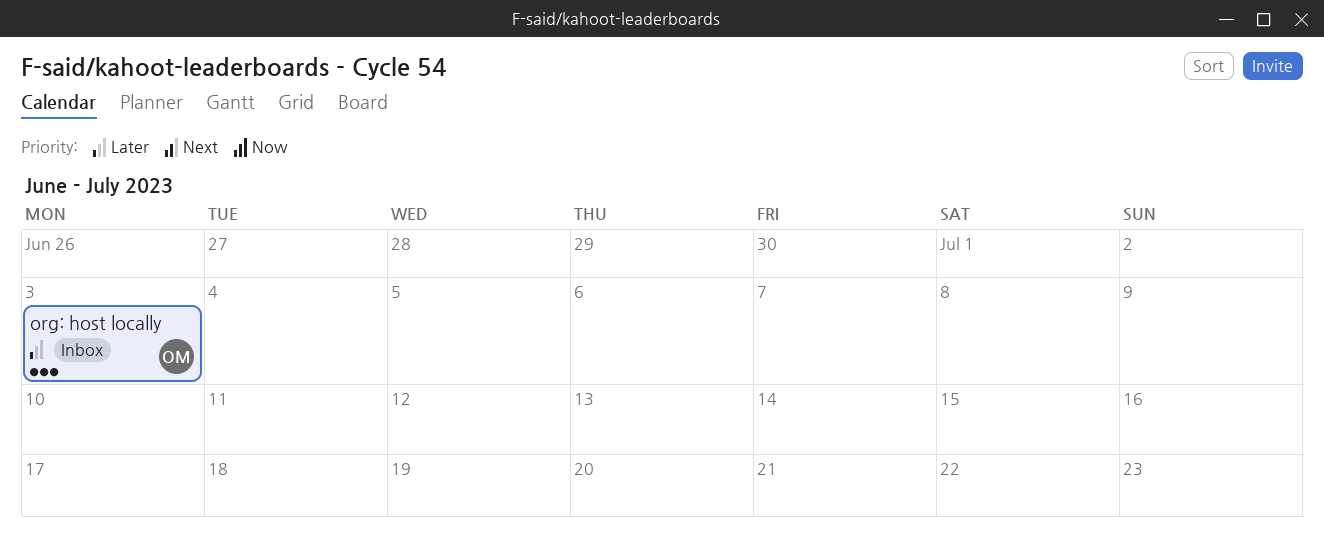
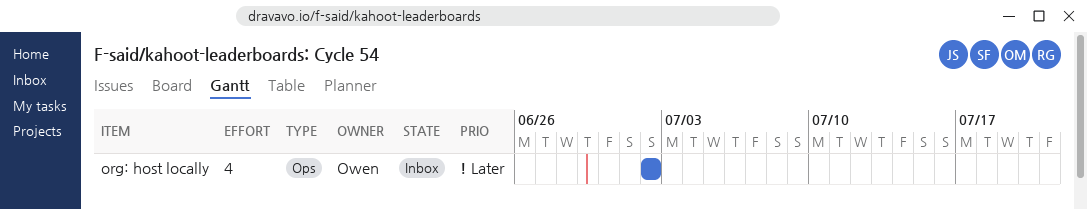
org: host locally, estimate: 3 -> 4
org: host locally, due: Jul 3 -> Jul 2

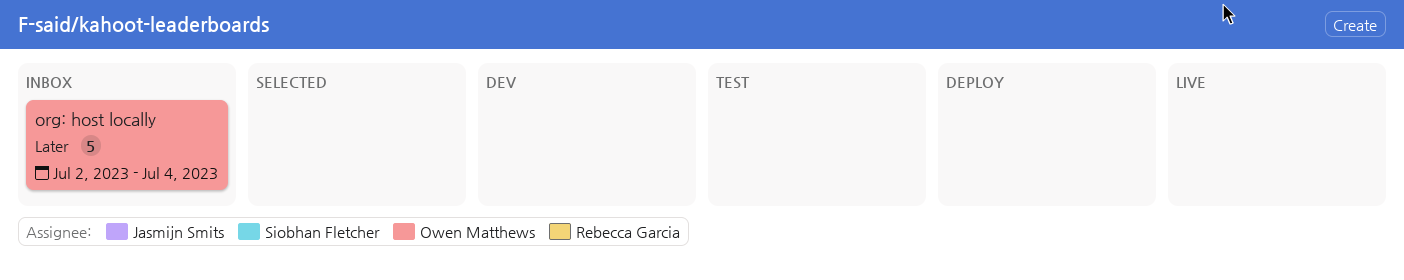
org: host locally, estimate: 4 -> 5
org: host locally, due: Jul 2 -> Jul 4

